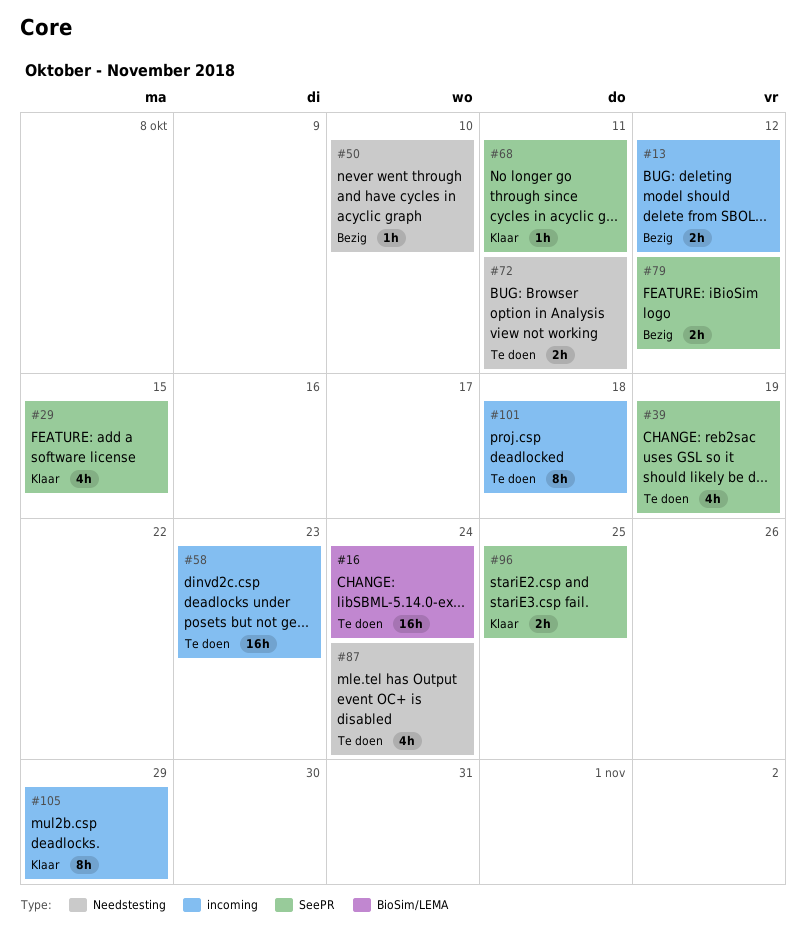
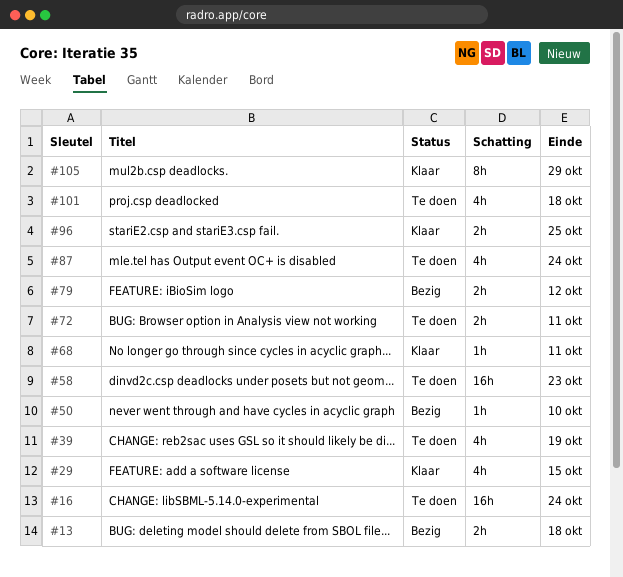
#13, due: Oct 12 -> Oct 18
#101, estimate: 8h -> 4h

